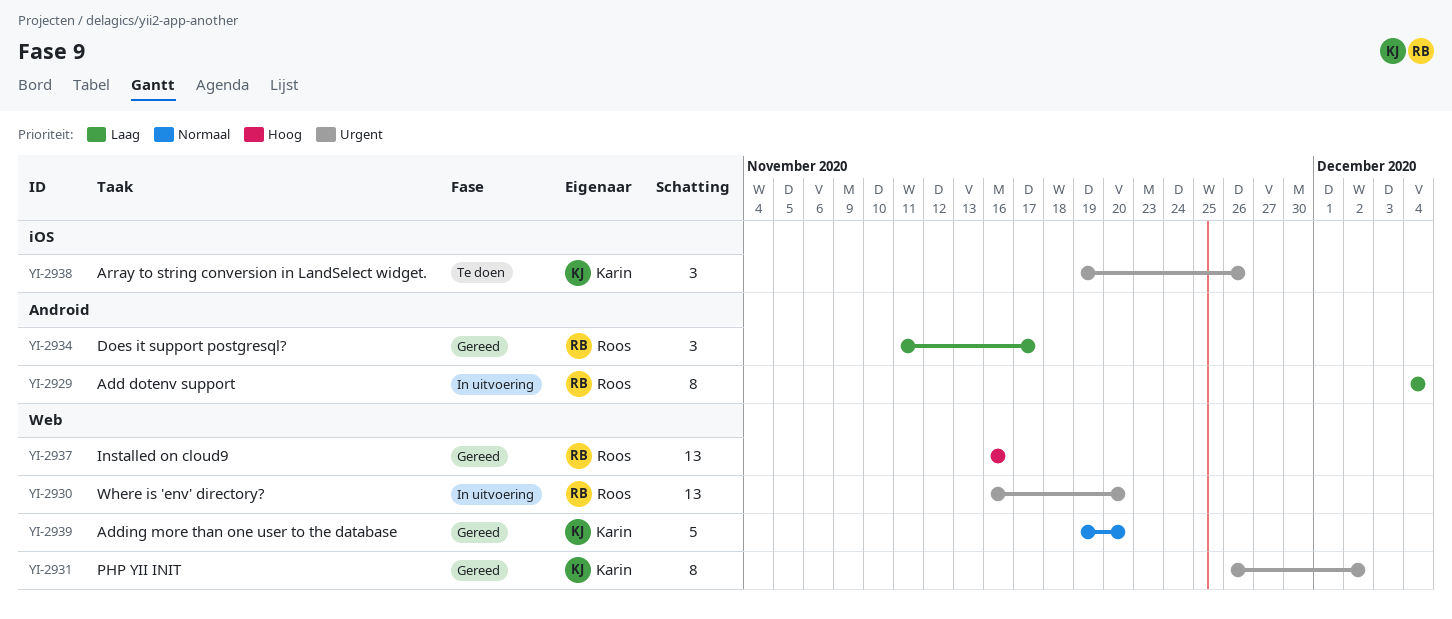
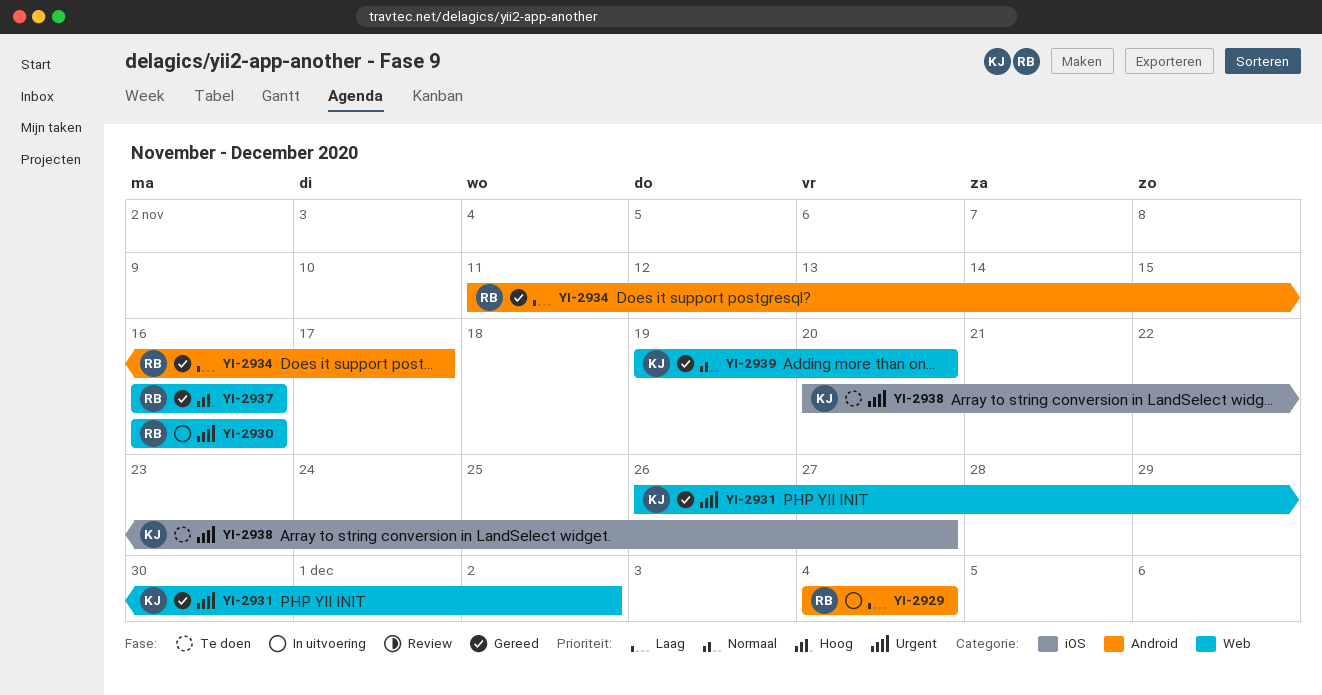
YI-2930, due: Nov 20 -> Nov 16
YI-2938, start: Nov 19 -> Nov 20
YI-2938, due: Nov 26 -> Nov 27

